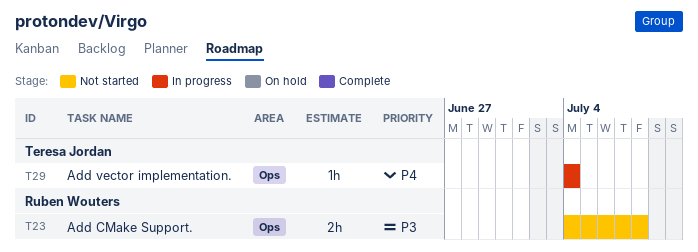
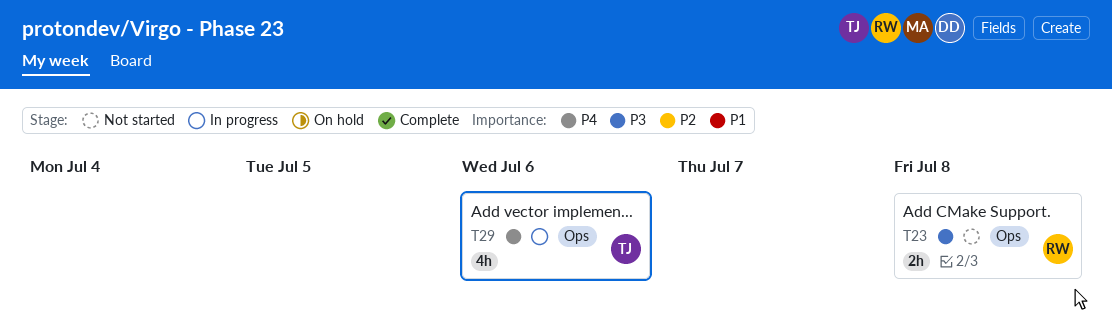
T29, estimate: 1h -> 4h
T29, due: Jul 4 -> Jul 6

